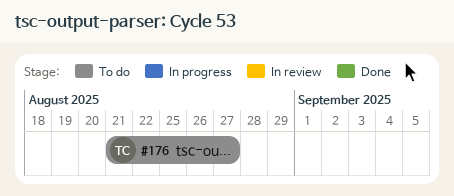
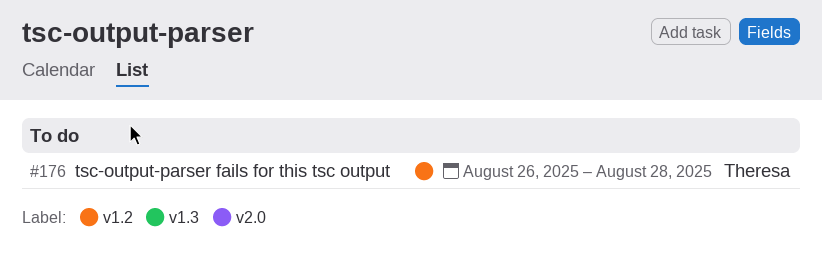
#176, start: Aug 21 -> Aug 26
#176, due: Aug 27 -> Aug 28

